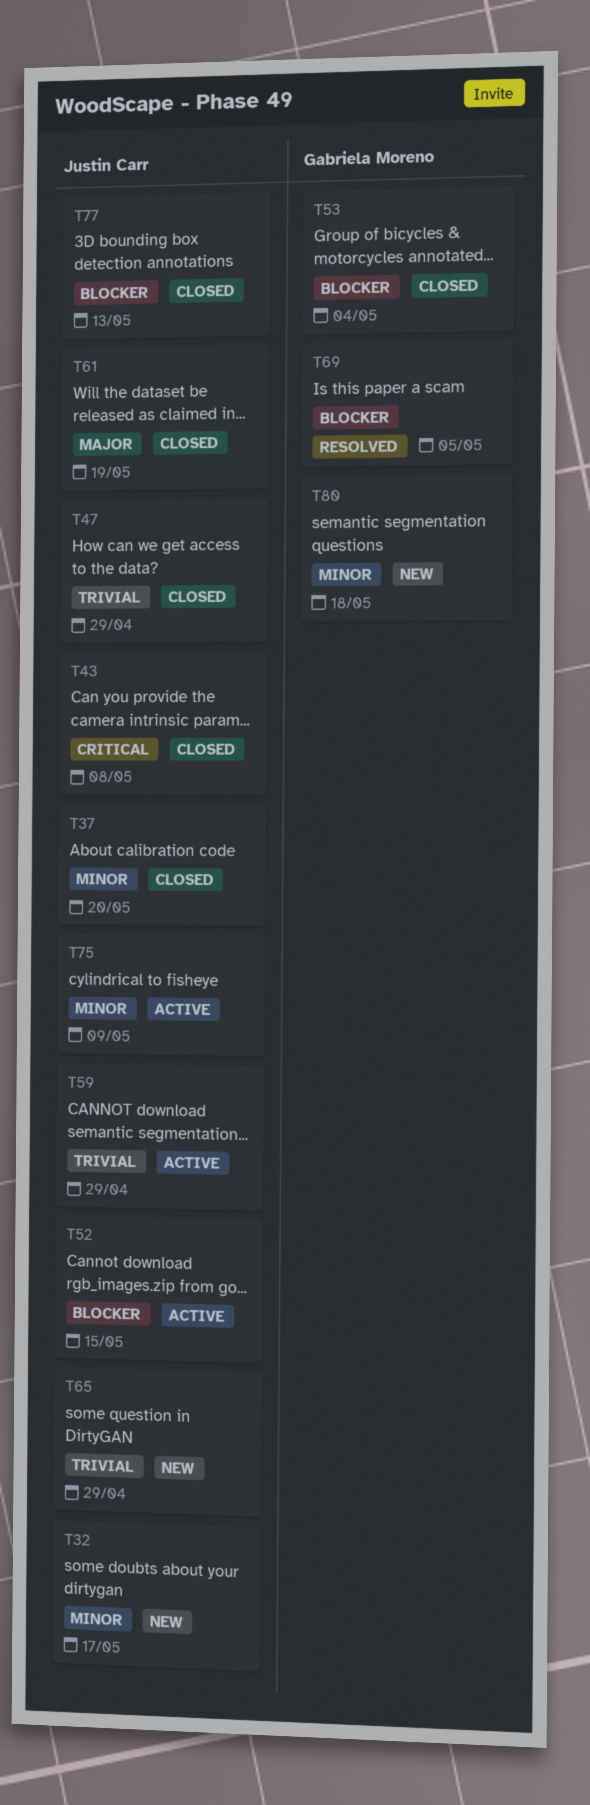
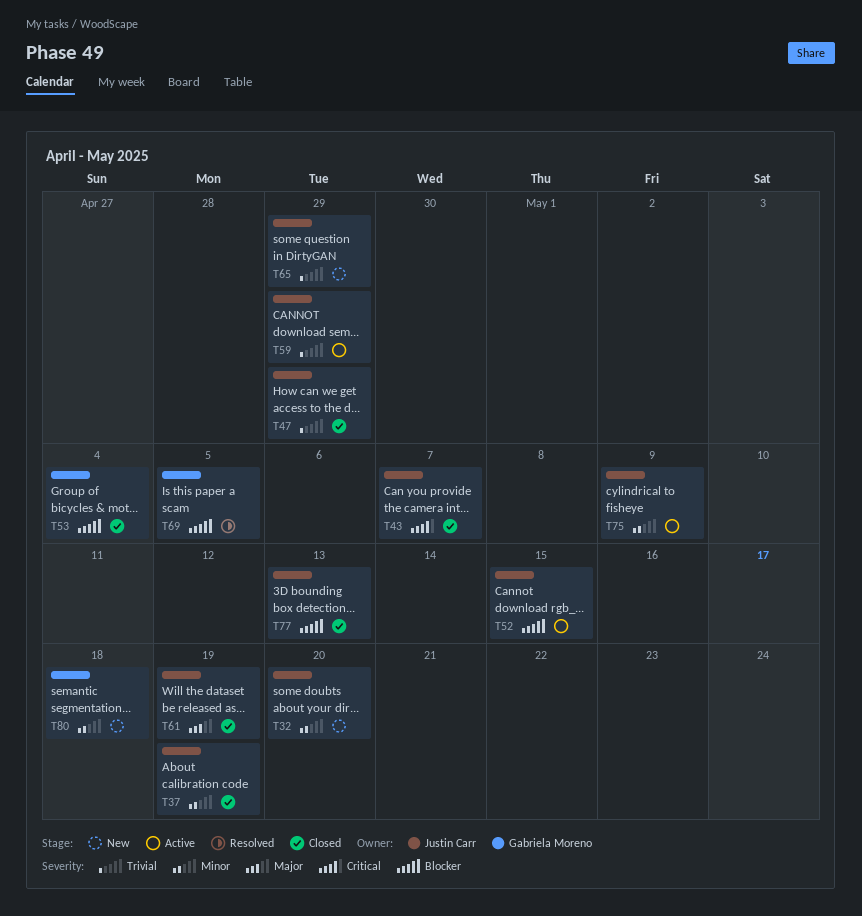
T32, due: May 17 -> May 20
T37, due: May 20 -> May 19
T43, due: May 8 -> May 7

